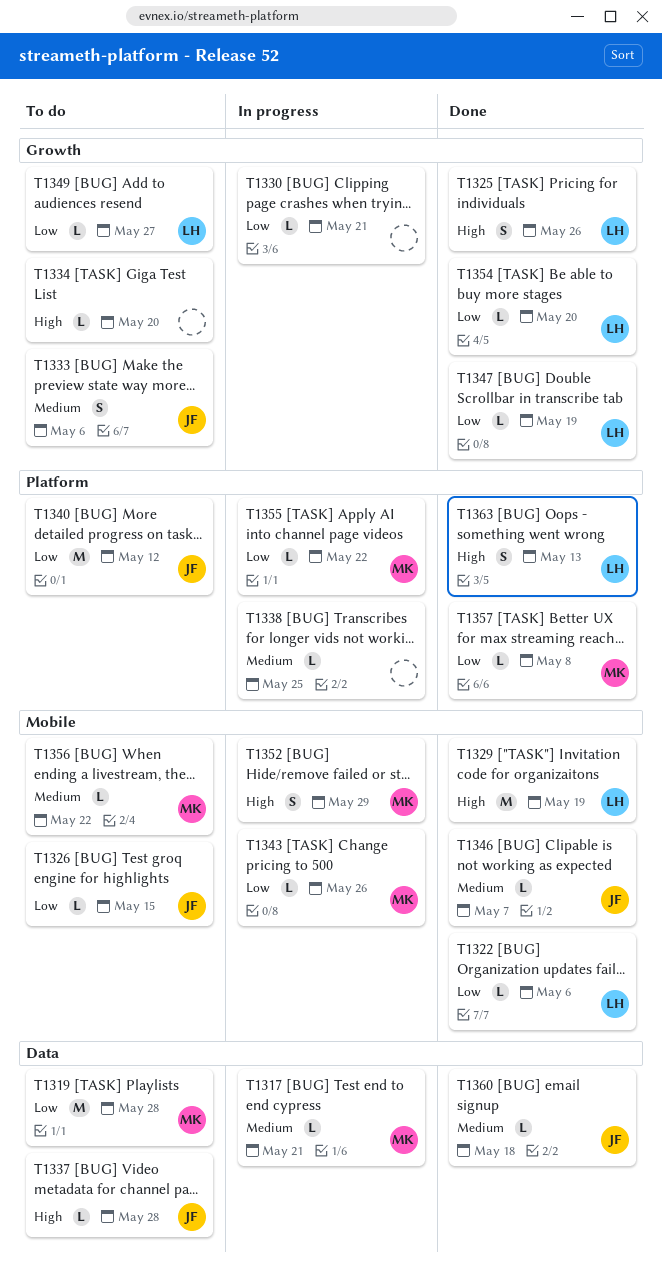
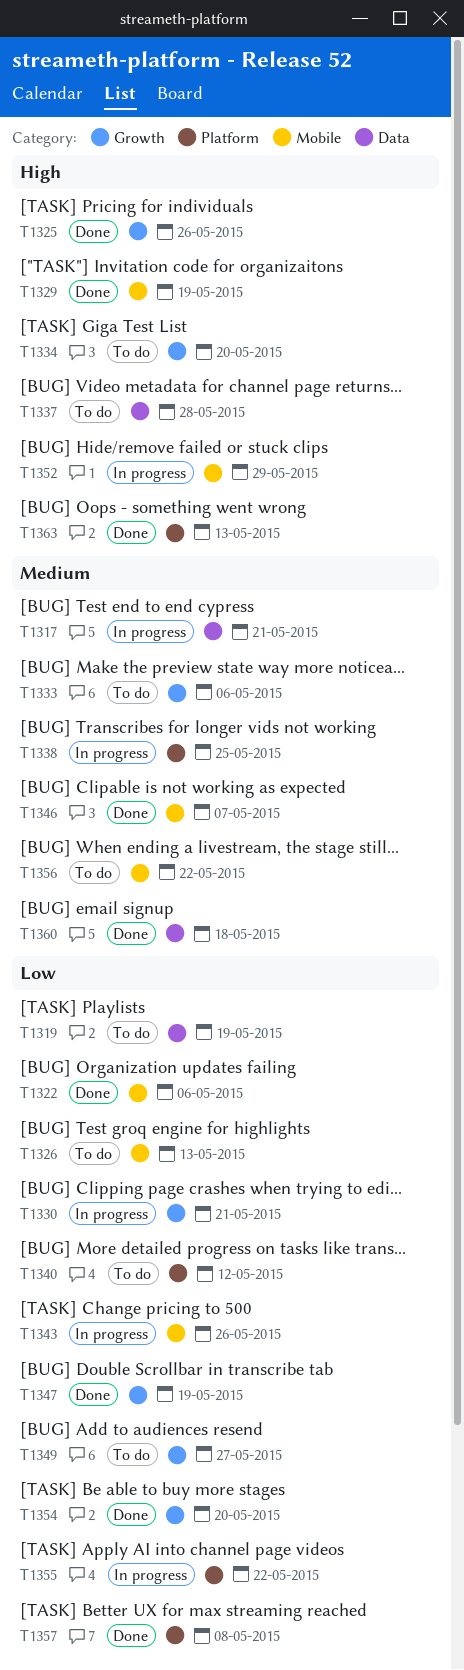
T1319, due: May 28 -> May 19
T1326, due: May 15 -> May 13

